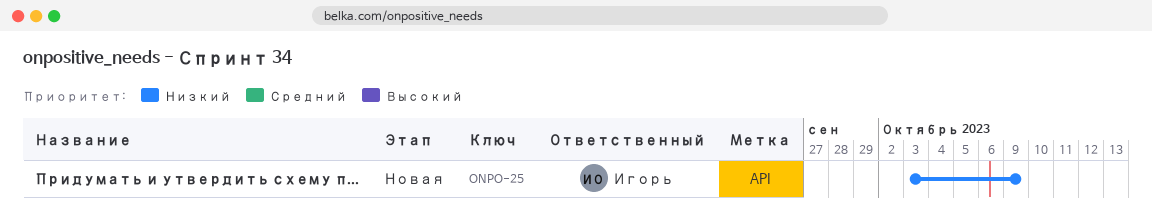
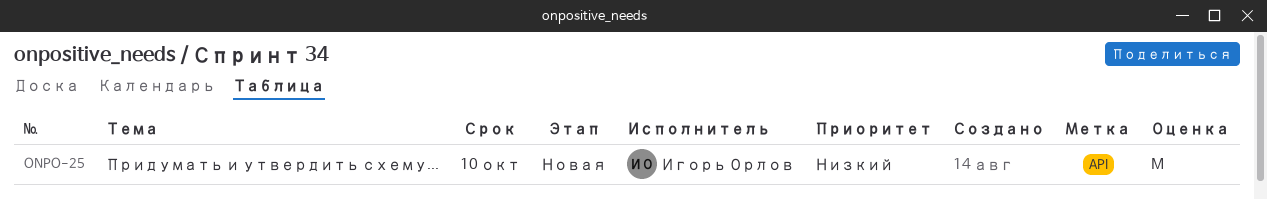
ONPO-25, due: Oct 9 -> Oct 10

